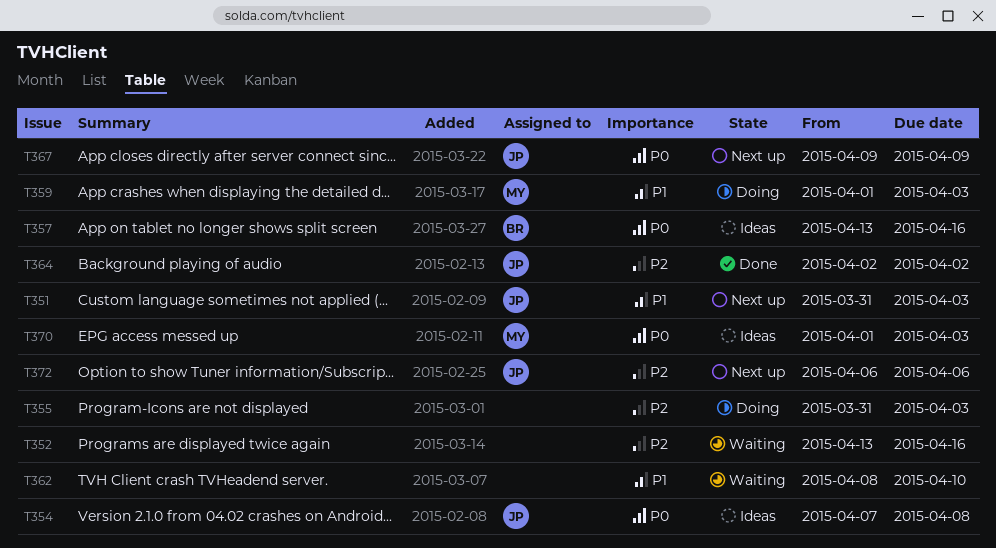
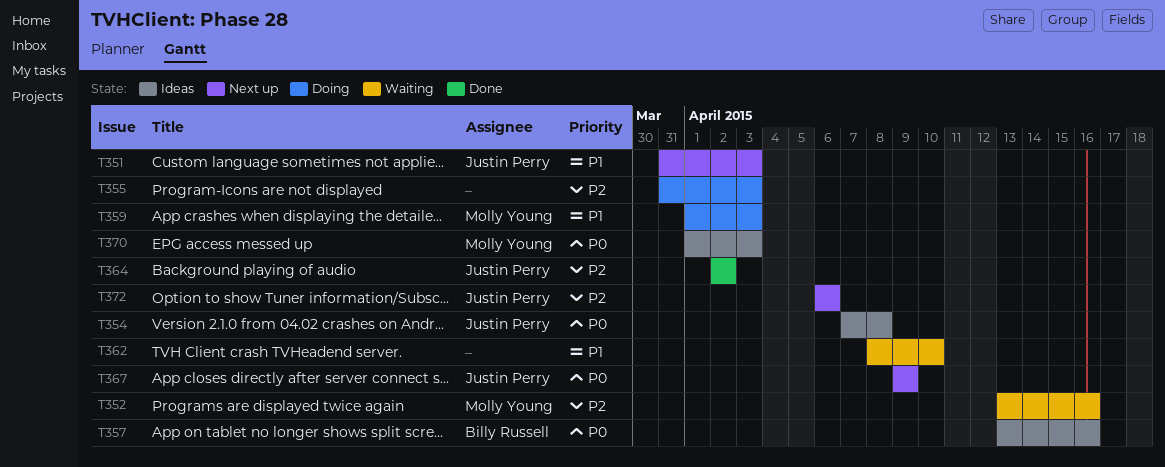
T352, owner: none -> Molly Young

